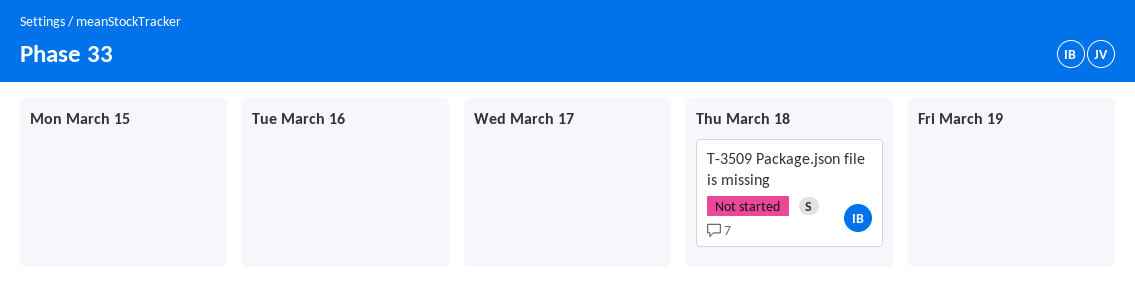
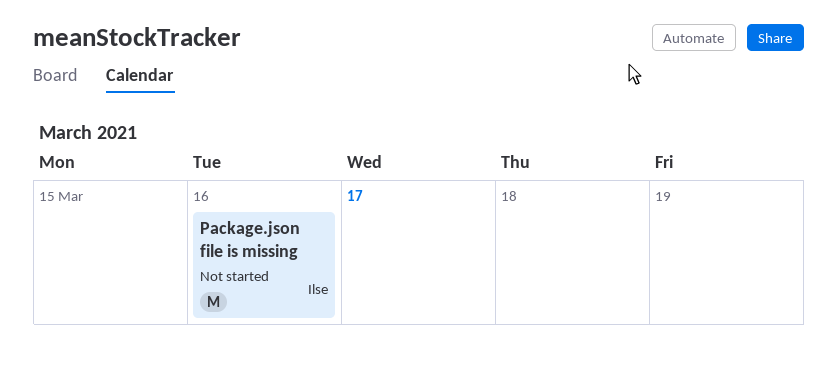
Package.json file is missing, estimate: S -> M
Package.json file is missing, due: Mar 18 -> Mar 16

